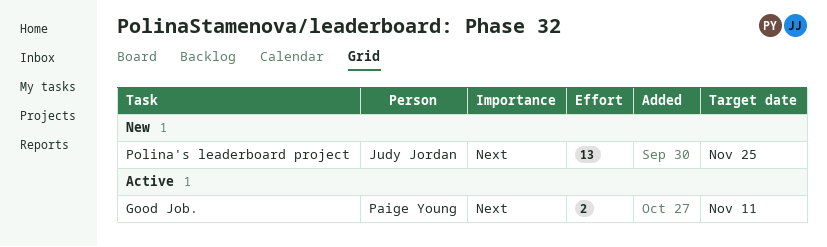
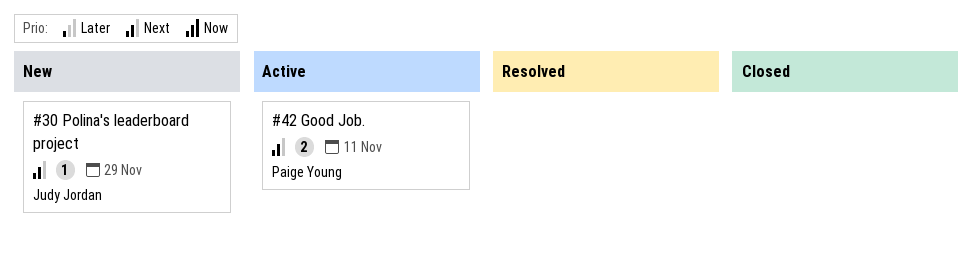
Polina's leaderboard project, estimate: 13 -> 1
Polina's leaderboard project, due: Nov 25 -> Nov 29

